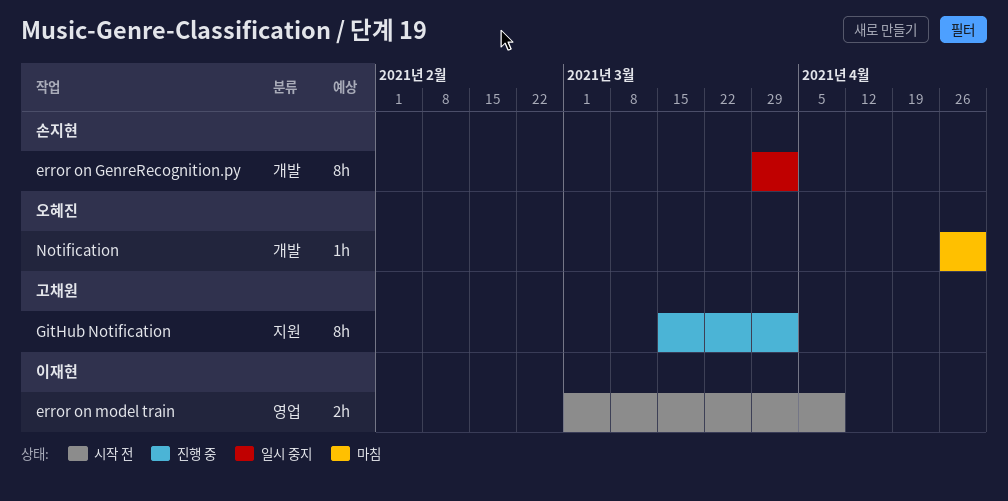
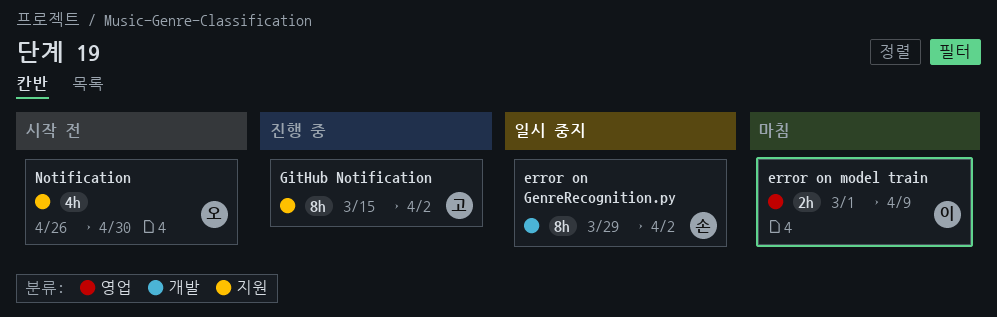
error on model train, status: 시작 전 -> 마침
Notification, status: 마침 -> 시작 전
Notification, label: 개발 -> 지원
Notification, estimate: 1h -> 4h

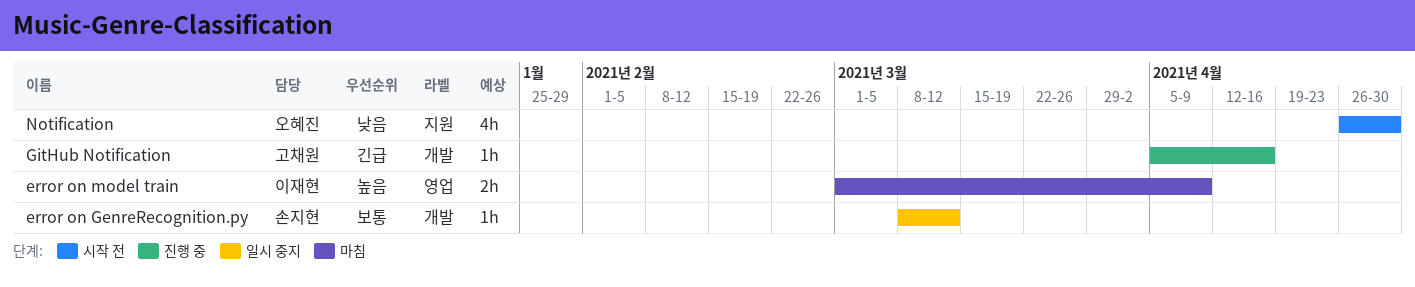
error on GenreRecognition.py, estimate: 8h -> 1h
error on GenreRecognition.py, start: Mar 29 -> Mar 8
error on GenreRecognition.py, due: Apr 2 -> Mar 12
GitHub Notification, label: 지원 -> 개발
GitHub Notification, estimate: 8h -> 1h
GitHub Notification, start: Mar 15 -> Apr 5
GitHub Notification, due: Apr 2 -> Apr 16

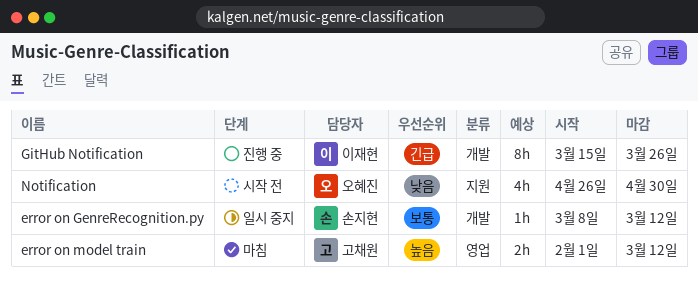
error on model train, owner: 이재현 -> 고채원
error on model train, start: Mar 1 -> Feb 1
error on model train, due: Apr 9 -> Mar 12
GitHub Notification, owner: 고채원 -> 이재현
GitHub Notification, estimate: 1h -> 8h
GitHub Notification, start: Apr 5 -> Mar 15
GitHub Notification, due: Apr 16 -> Mar 26

